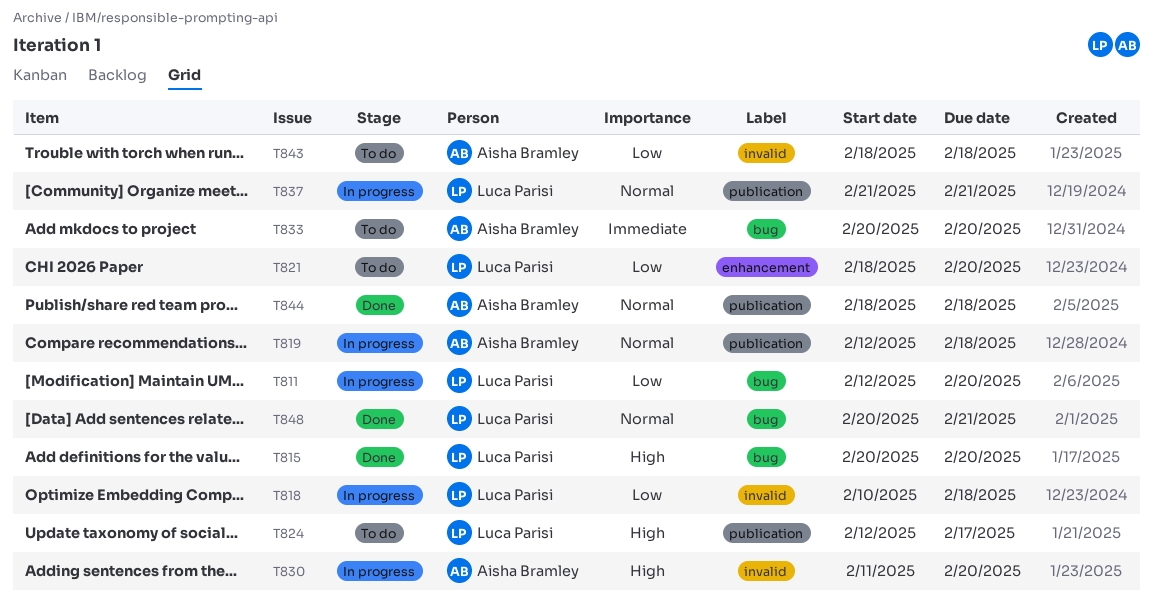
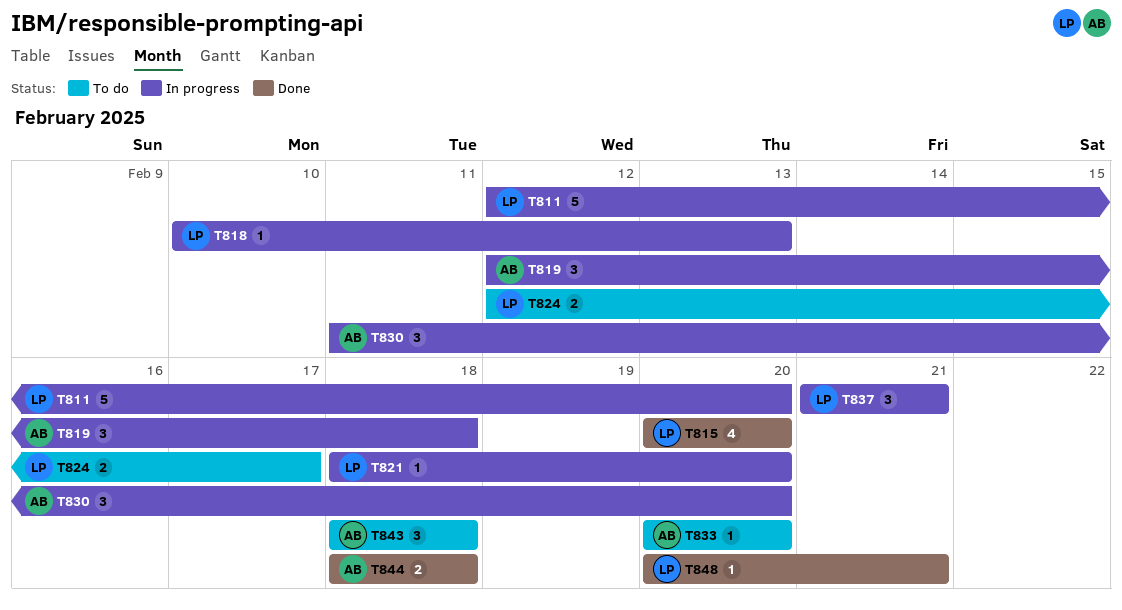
T818, due: Feb 18 -> Feb 13
T821, status: To do -> In progress

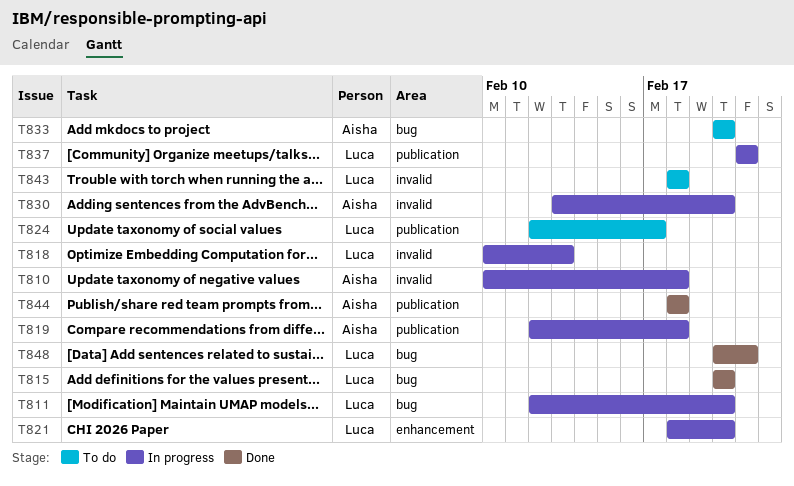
T810: none -> present
T830, start: Feb 11 -> Feb 13
T843, owner: Aisha -> Luca

